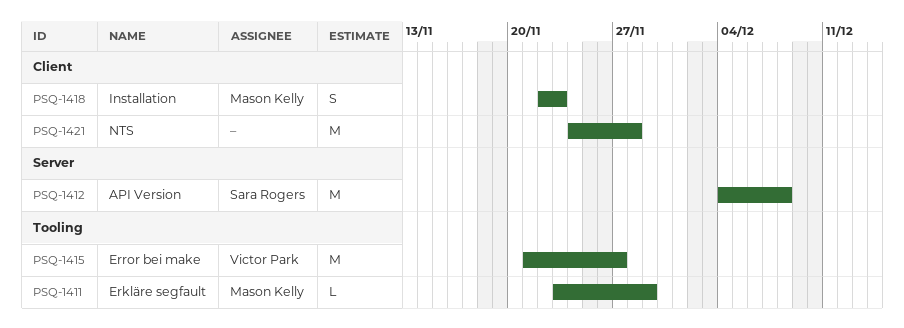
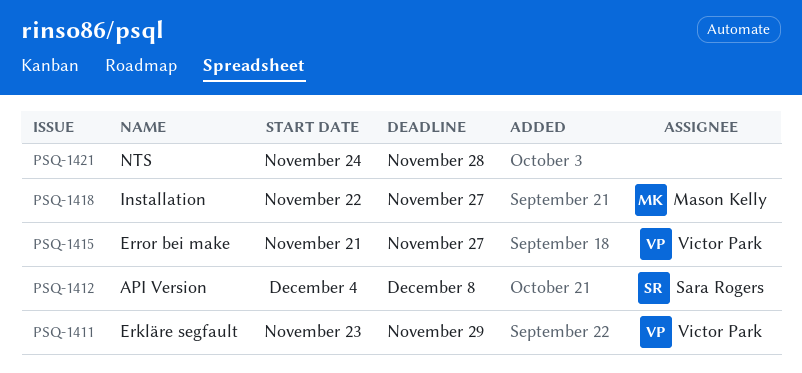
PSQ-1411, owner: Mason Kelly -> Victor Park
PSQ-1418, due: Nov 23 -> Nov 27

